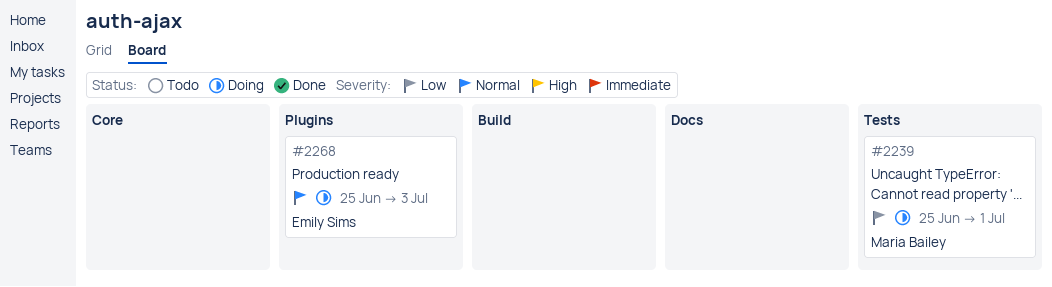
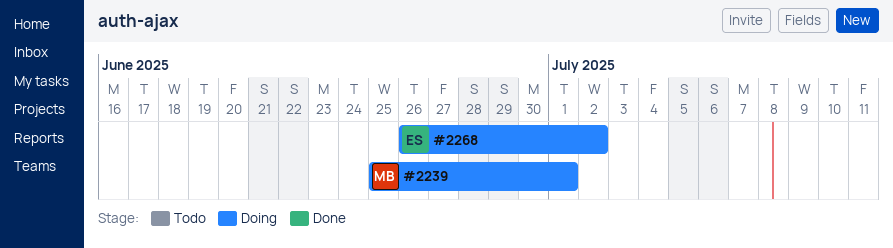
#2268, start: Jun 25 -> Jun 26
#2268, due: Jul 3 -> Jul 2

